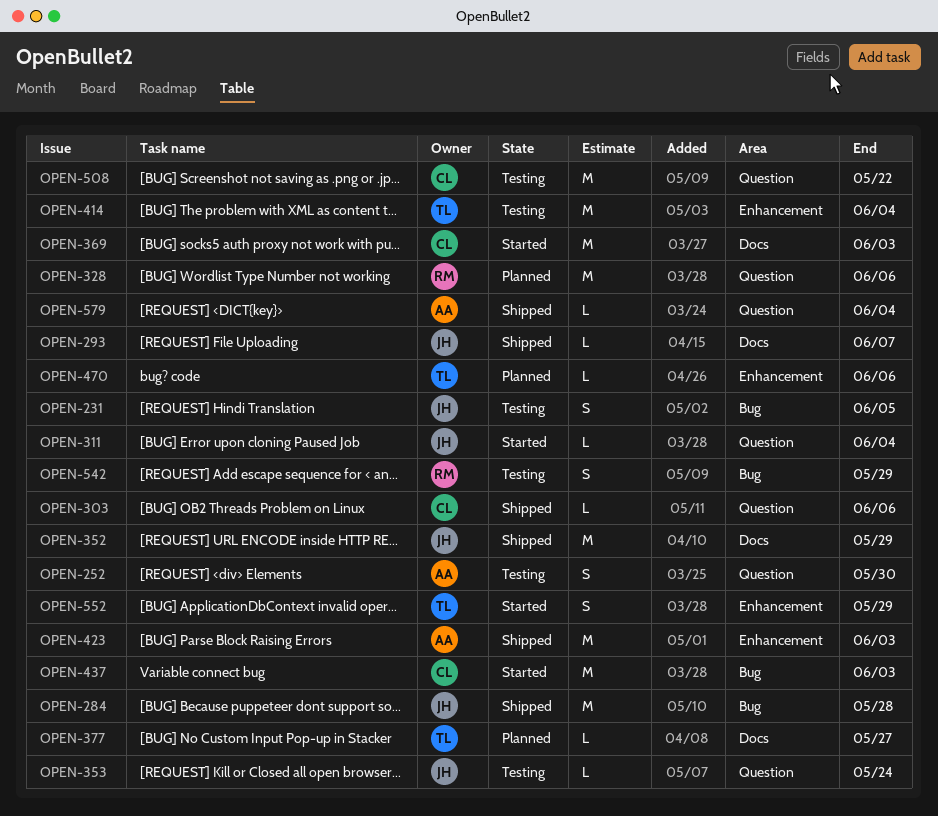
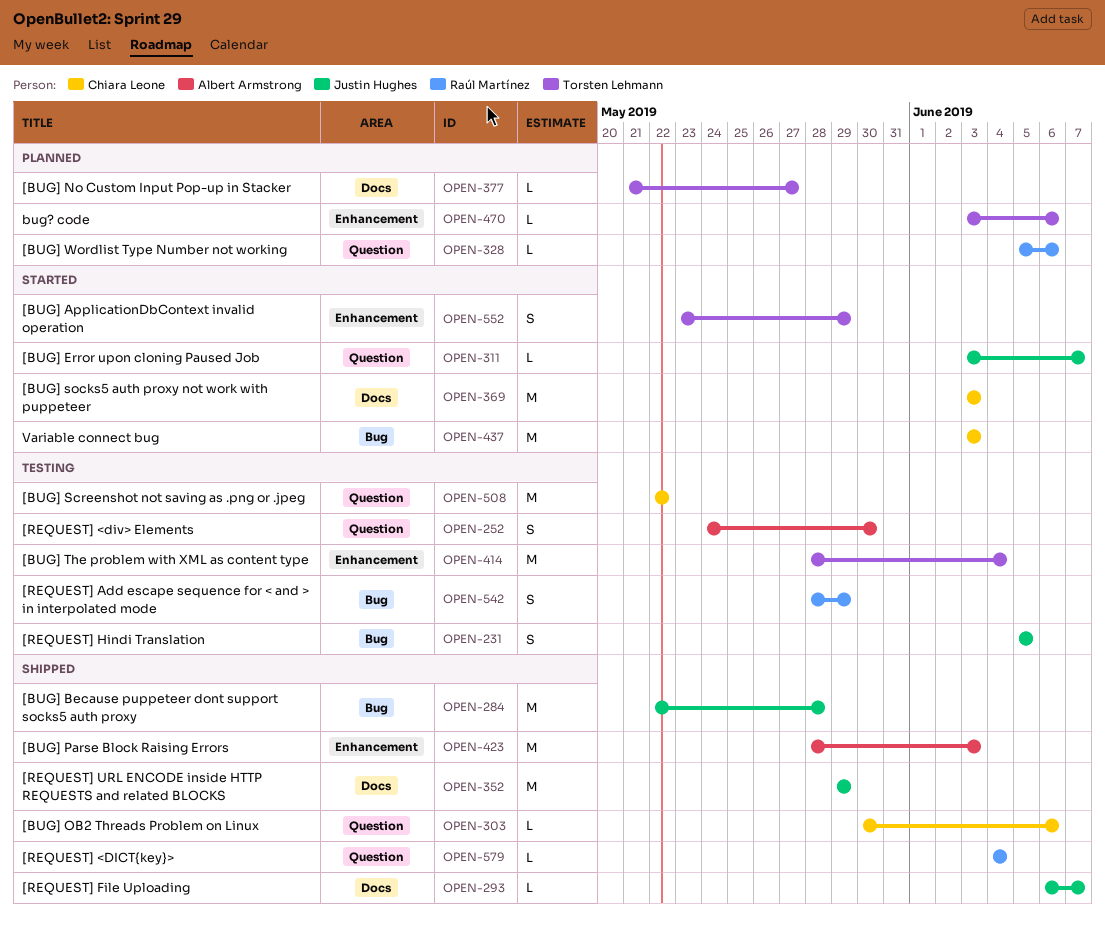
OPEN-311, due: Jun 4 -> Jun 7
OPEN-328, estimate: M -> L
OPEN-353: present -> none
OPEN-579, owner: Albert Armstrong -> Raúl Martínez

